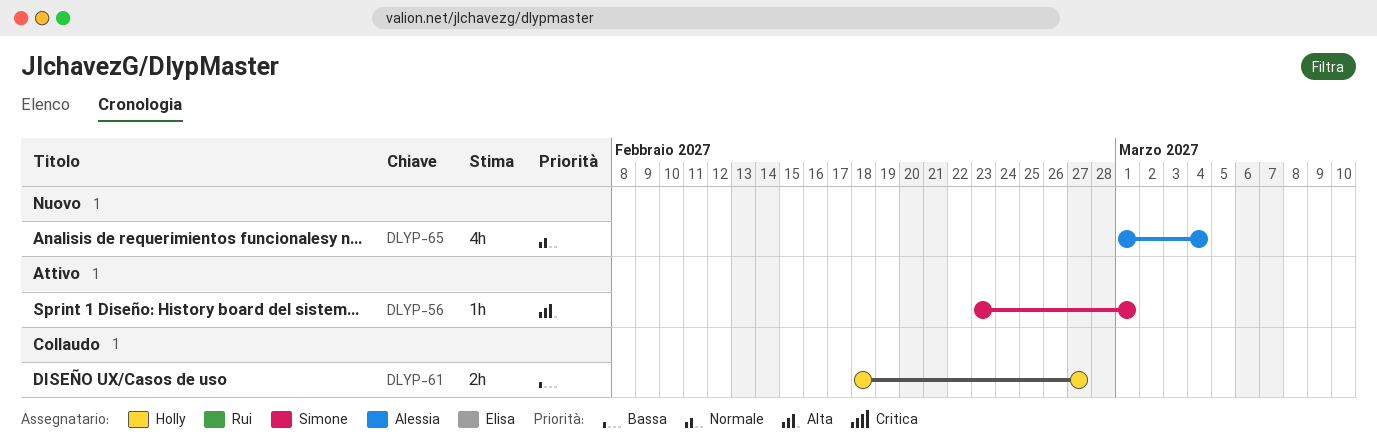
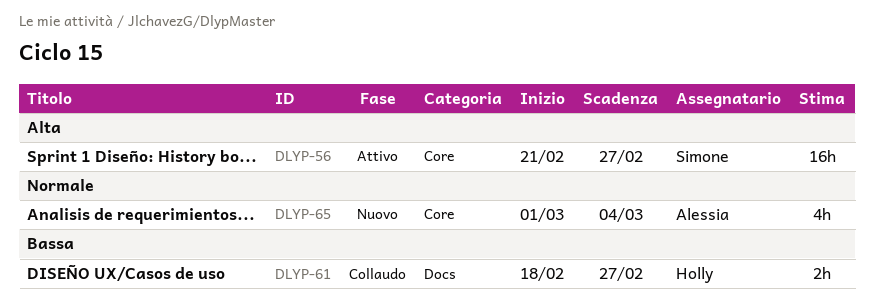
DLYP-56, estimate: 1h -> 16h
DLYP-56, start: Feb 23 -> Feb 21
DLYP-56, due: Mar 1 -> Feb 27

